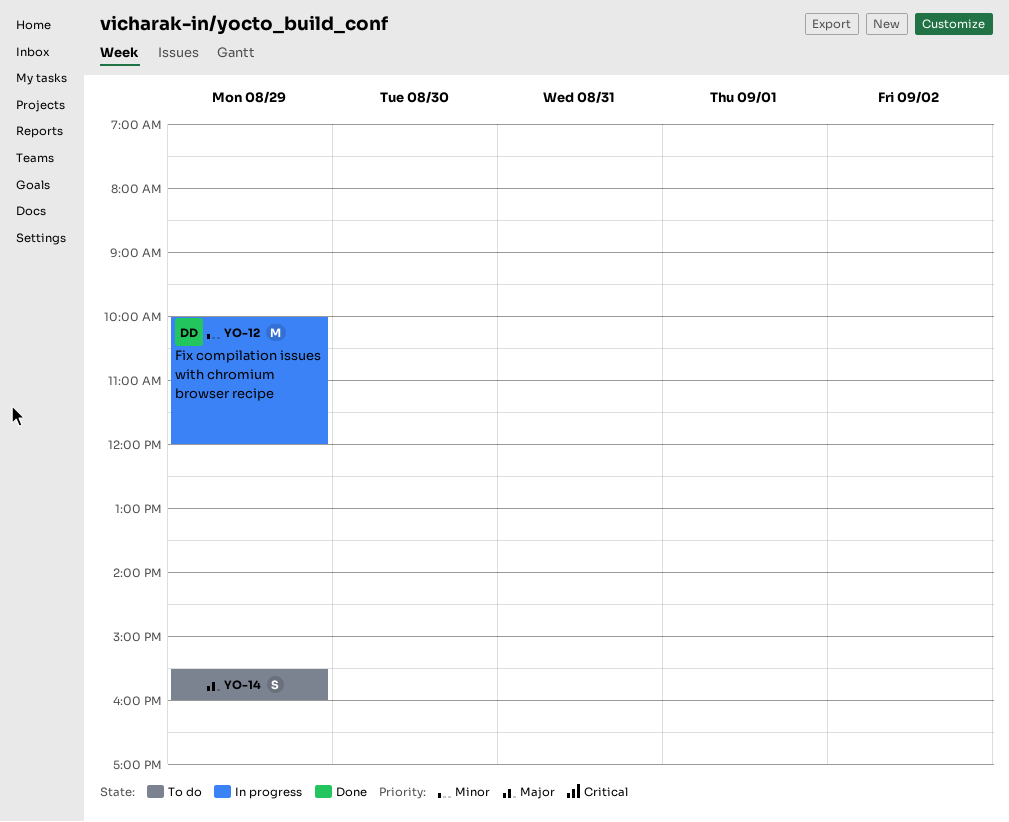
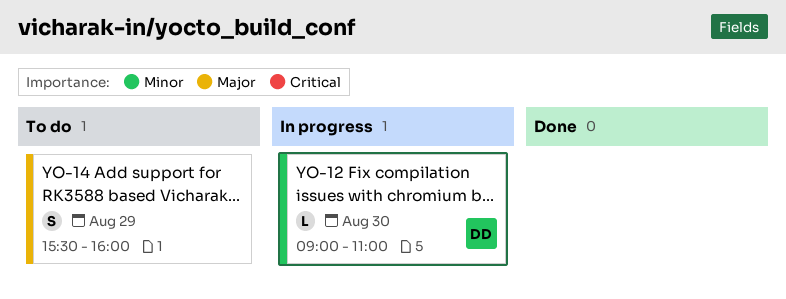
YO-12, estimate: M -> L
YO-12, day: Aug 29 -> Aug 30
YO-12, begins: 10:00 -> 09:00
YO-12, ends: 12:00 -> 11:00

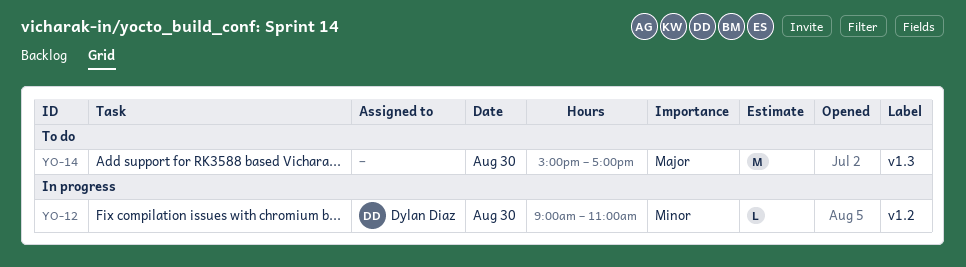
YO-14, estimate: S -> M
YO-14, day: Aug 29 -> Aug 30
YO-14, begins: 15:30 -> 15:00
YO-14, ends: 16:00 -> 17:00

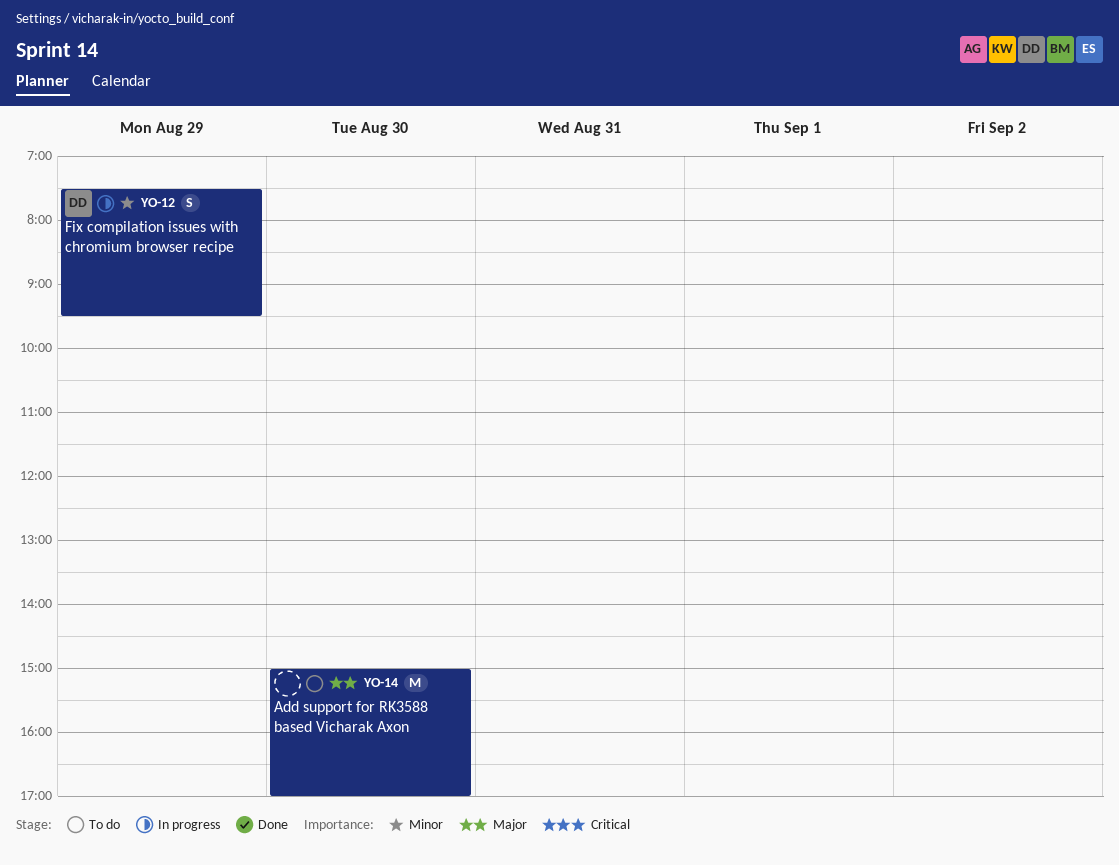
YO-12, estimate: L -> S
YO-12, day: Aug 30 -> Aug 29
YO-12, begins: 09:00 -> 07:30
YO-12, ends: 11:00 -> 09:30

